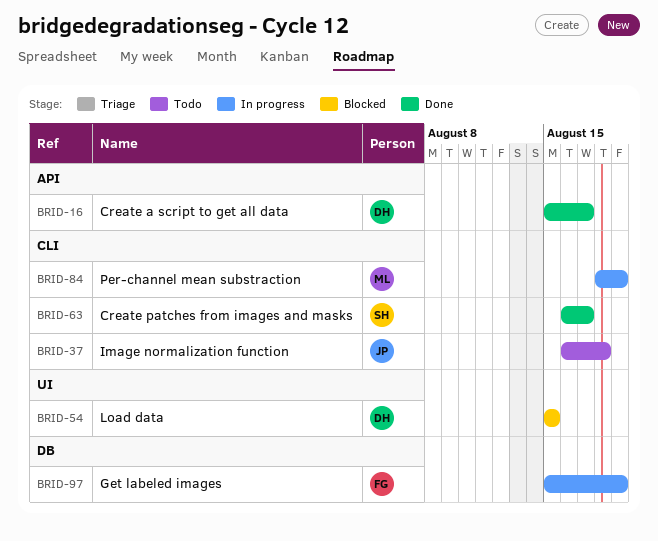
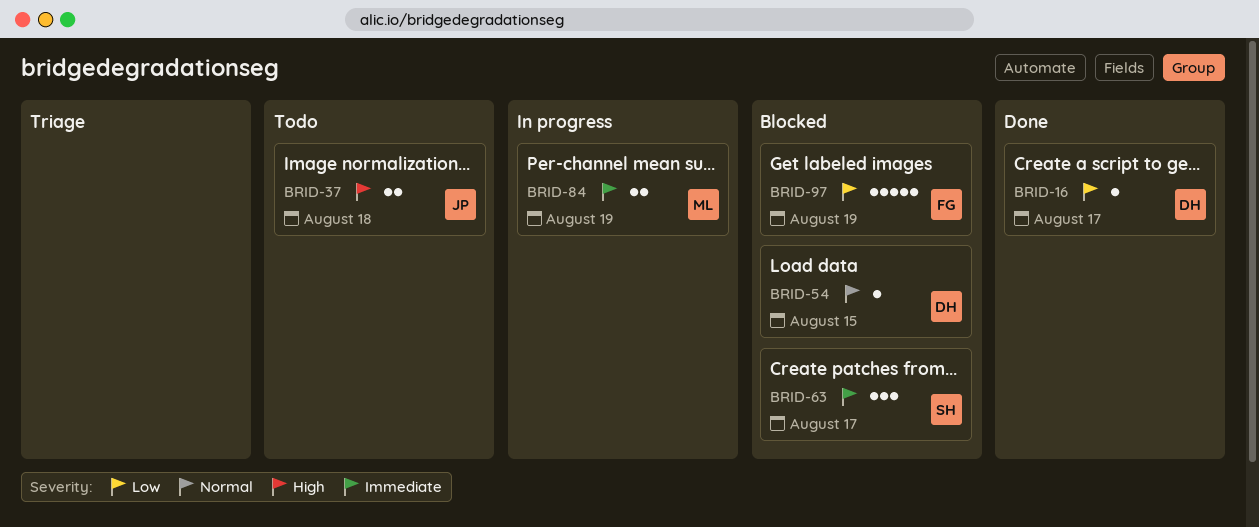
BRID-63, status: Done -> Blocked
BRID-97, status: In progress -> Blocked

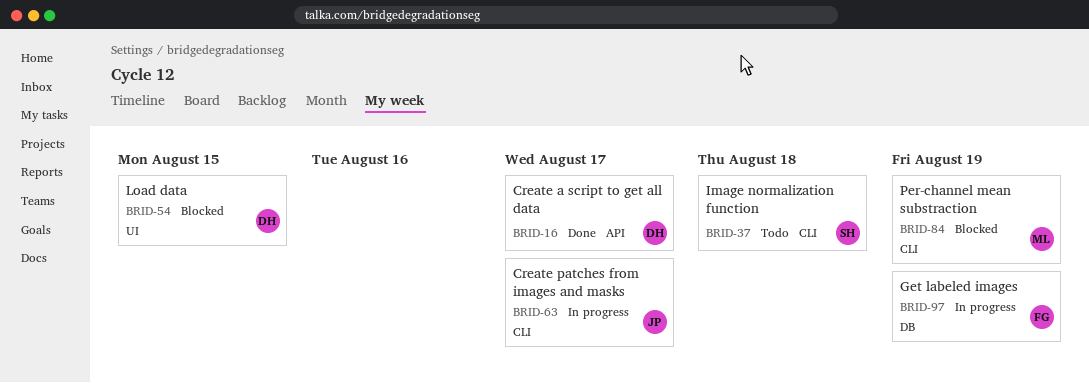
BRID-37, owner: JP -> SH
BRID-63, status: Blocked -> In progress
BRID-63, owner: SH -> JP
BRID-84, status: In progress -> Blocked
BRID-97, status: Blocked -> In progress

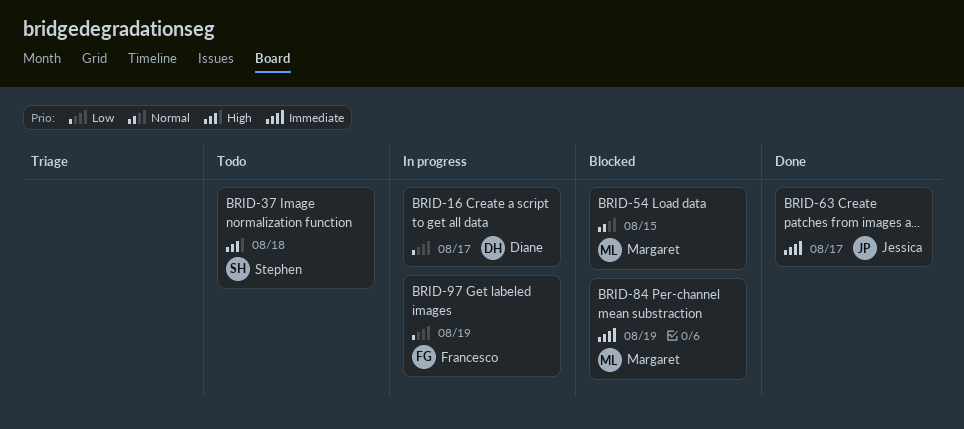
BRID-16, status: Done -> In progress
BRID-54, owner: Diane -> Margaret
BRID-63, status: In progress -> Done

